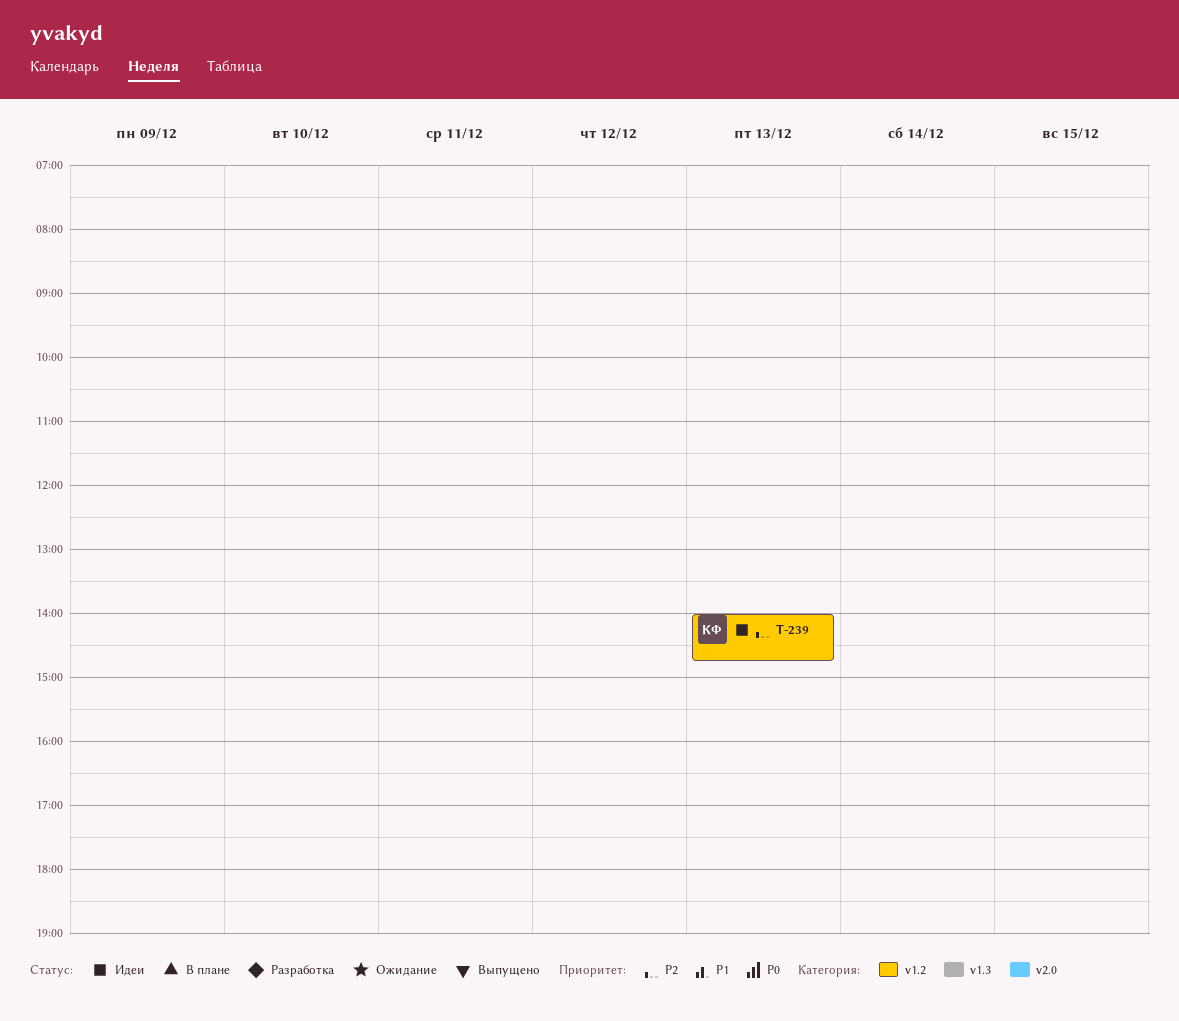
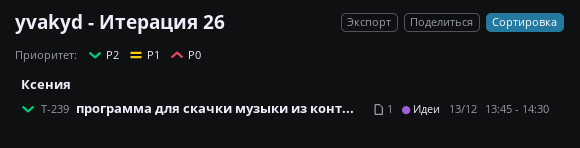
T-239, begins: 14:00 -> 13:45
T-239, ends: 14:45 -> 14:30

